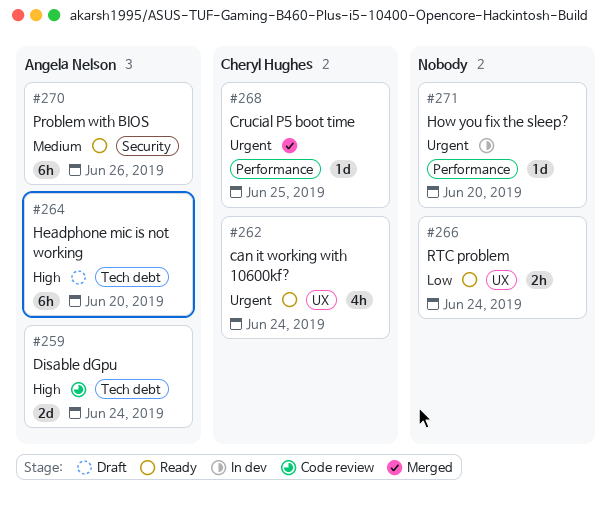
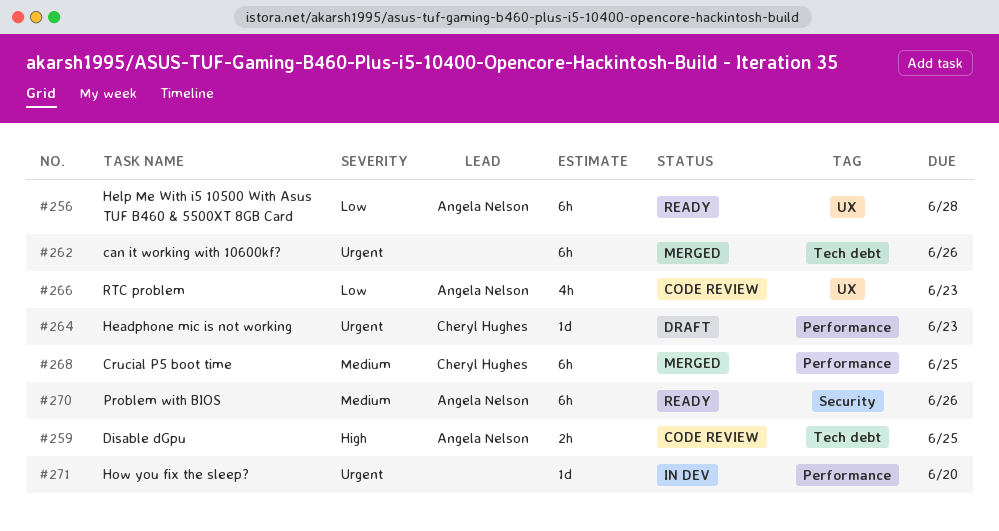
#256: none -> present
#259, estimate: 2d -> 2h
#259, due: Jun 24 -> Jun 25
#262, status: Ready -> Merged
#262, owner: Cheryl Hughes -> none
#262, label: UX -> Tech debt
#262, estimate: 4h -> 6h
#262, due: Jun 24 -> Jun 26
#264, owner: Angela Nelson -> Cheryl Hughes
#264, priority: High -> Urgent
#264, label: Tech debt -> Performance
#264, estimate: 6h -> 1d
#264, due: Jun 20 -> Jun 23
#266, status: Ready -> Code review
#266, owner: none -> Angela Nelson
#266, estimate: 2h -> 4h
#266, due: Jun 24 -> Jun 23
#268, priority: Urgent -> Medium
#268, estimate: 1d -> 6h

